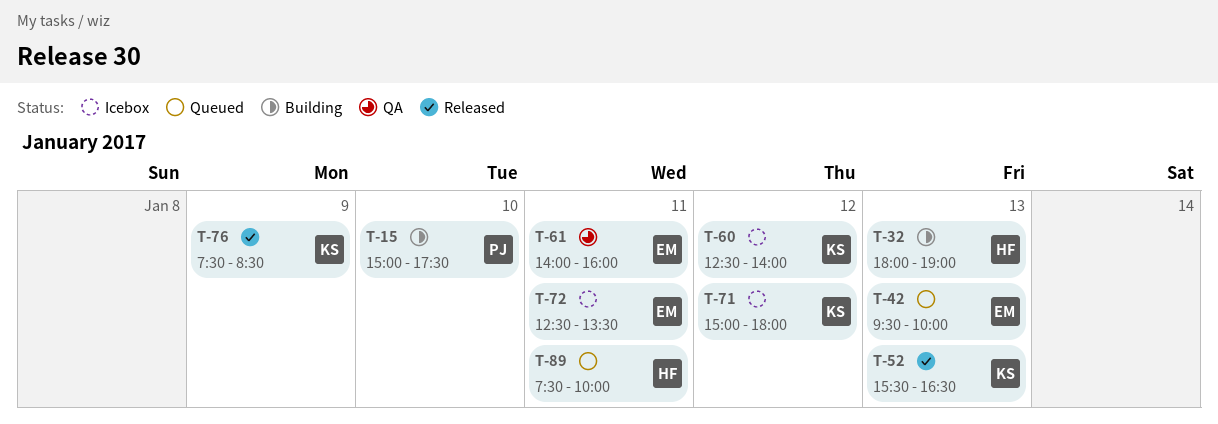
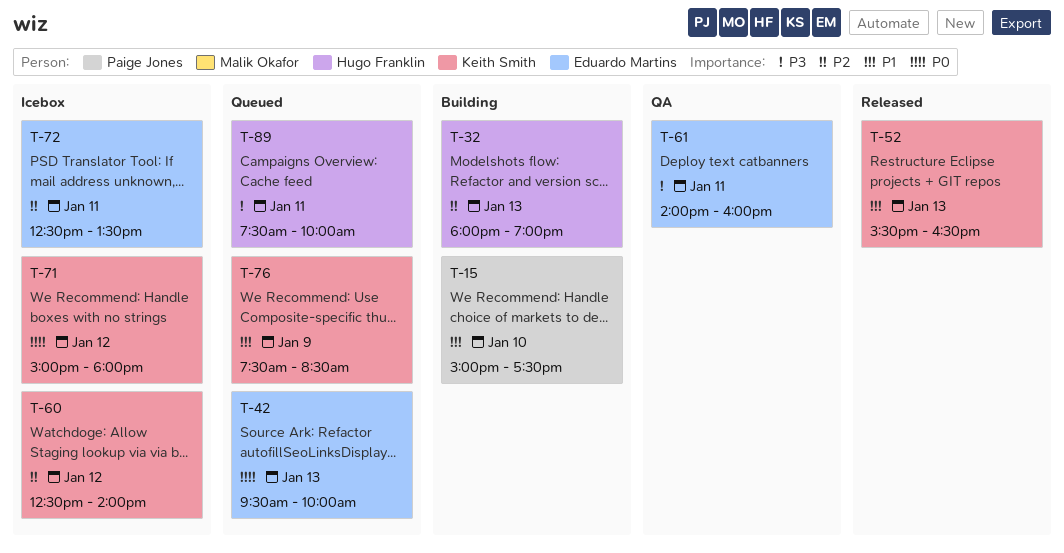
T-76, status: Released -> Queued

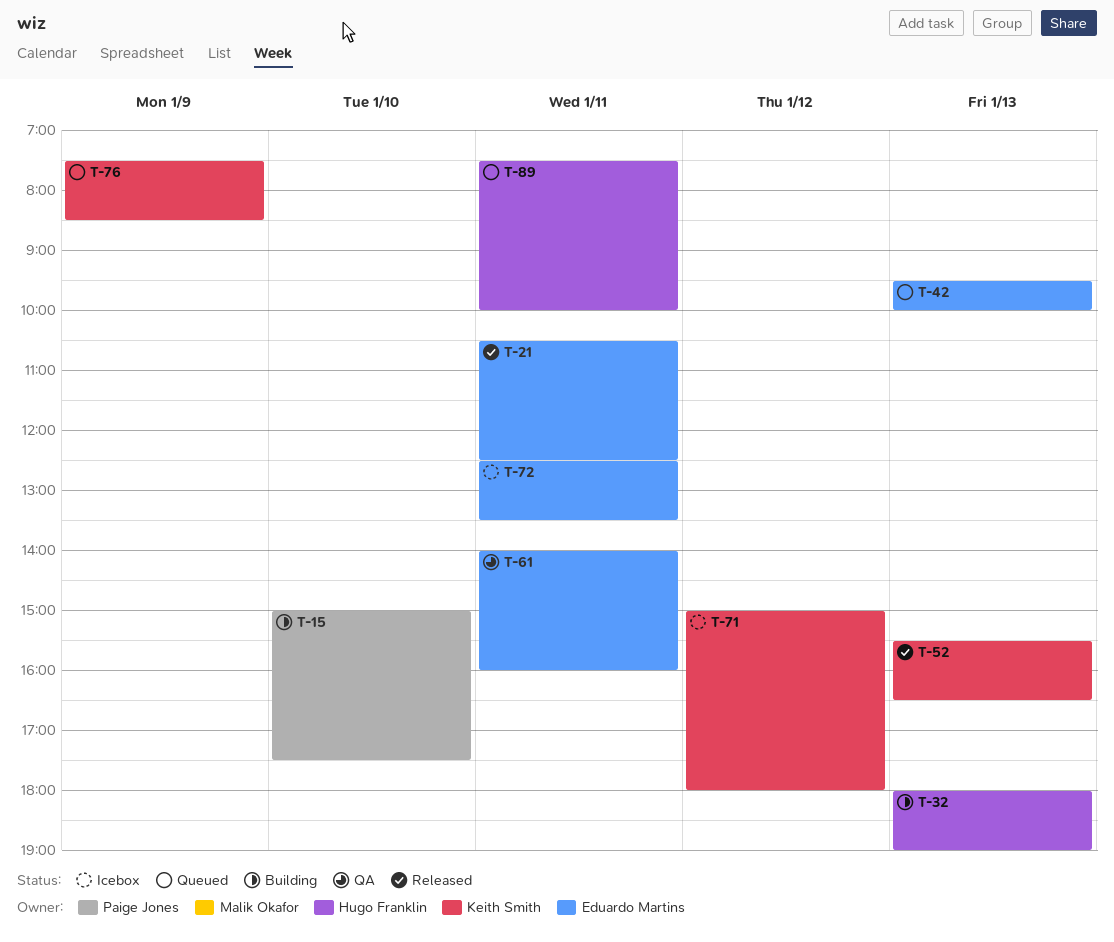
T-21: none -> present
T-60: present -> none

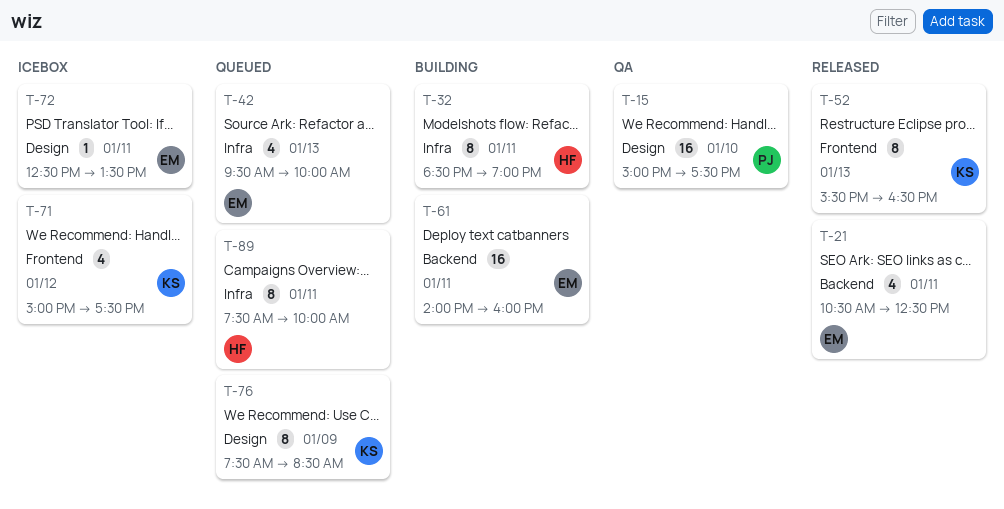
T-15, status: Building -> QA
T-32, day: Jan 13 -> Jan 11
T-32, begins: 18:00 -> 18:30
T-61, status: QA -> Building
T-71, ends: 18:00 -> 17:30

